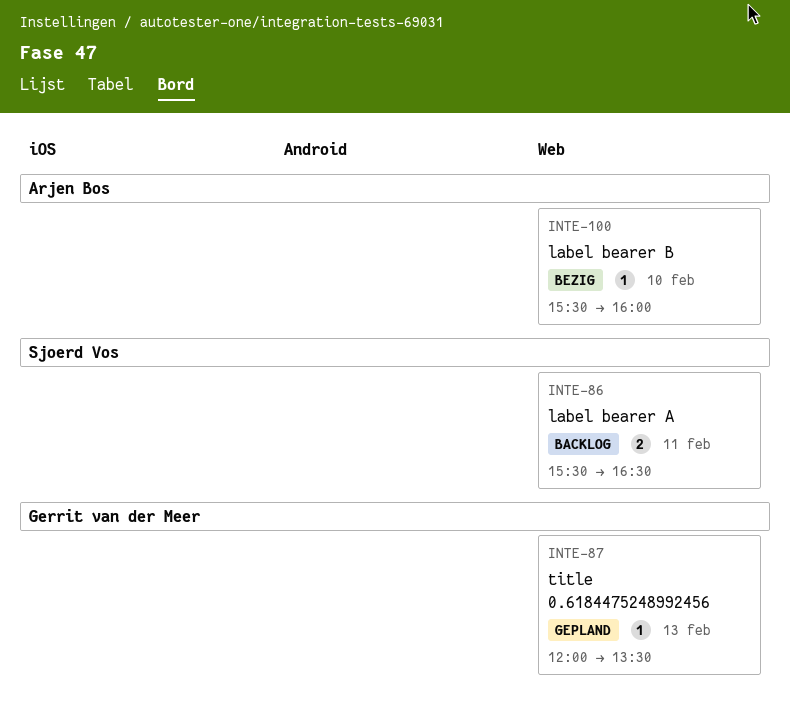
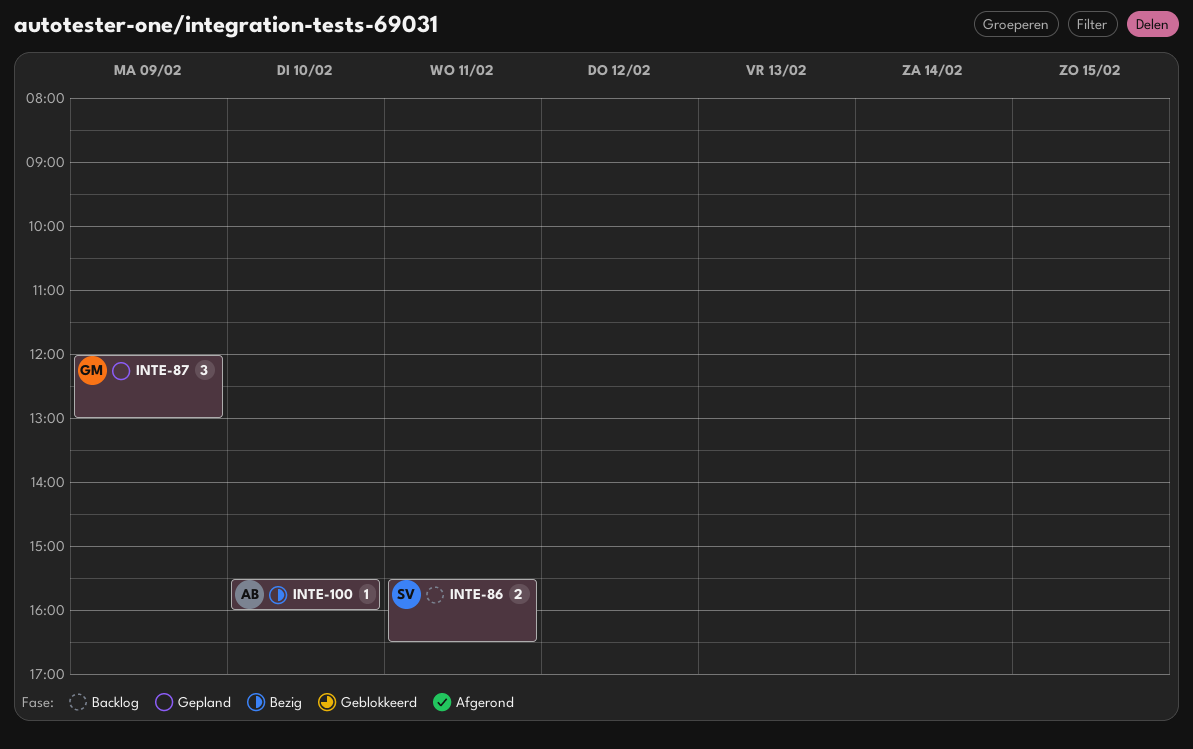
INTE-87, estimate: 1 -> 3
INTE-87, day: Feb 13 -> Feb 9
INTE-87, ends: 13:30 -> 13:00

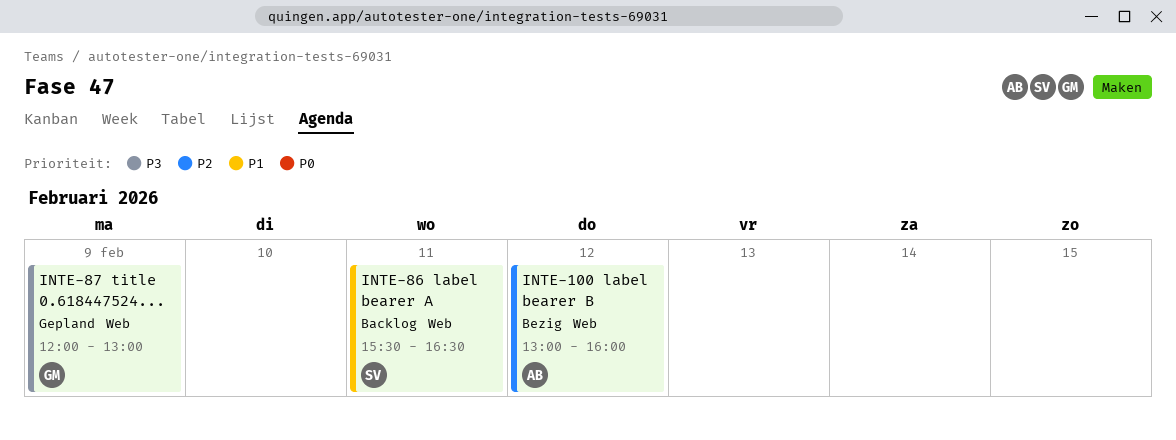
INTE-100, day: Feb 10 -> Feb 12
INTE-100, begins: 15:30 -> 13:00

